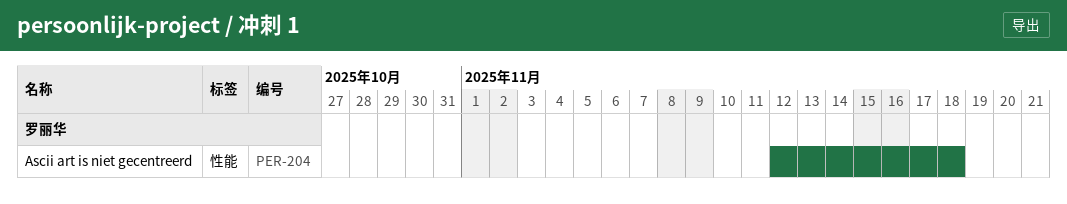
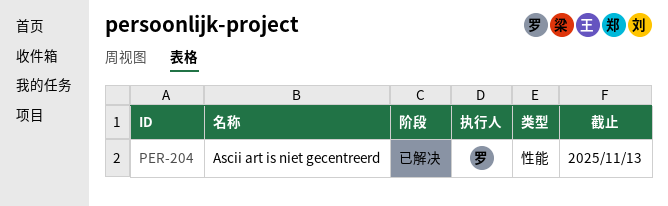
PER-204, due: Nov 18 -> Nov 13

